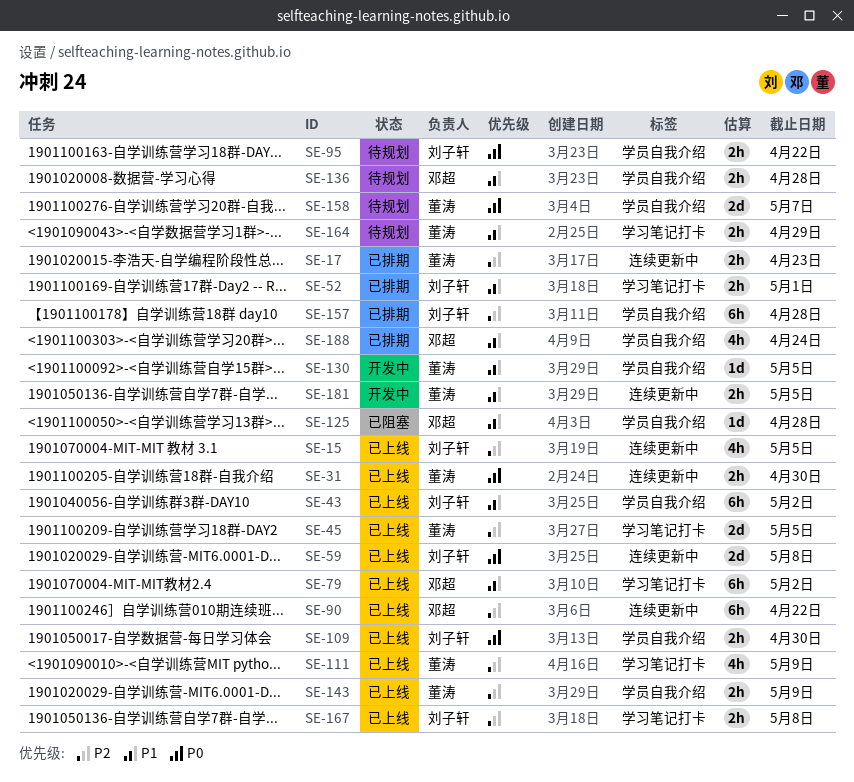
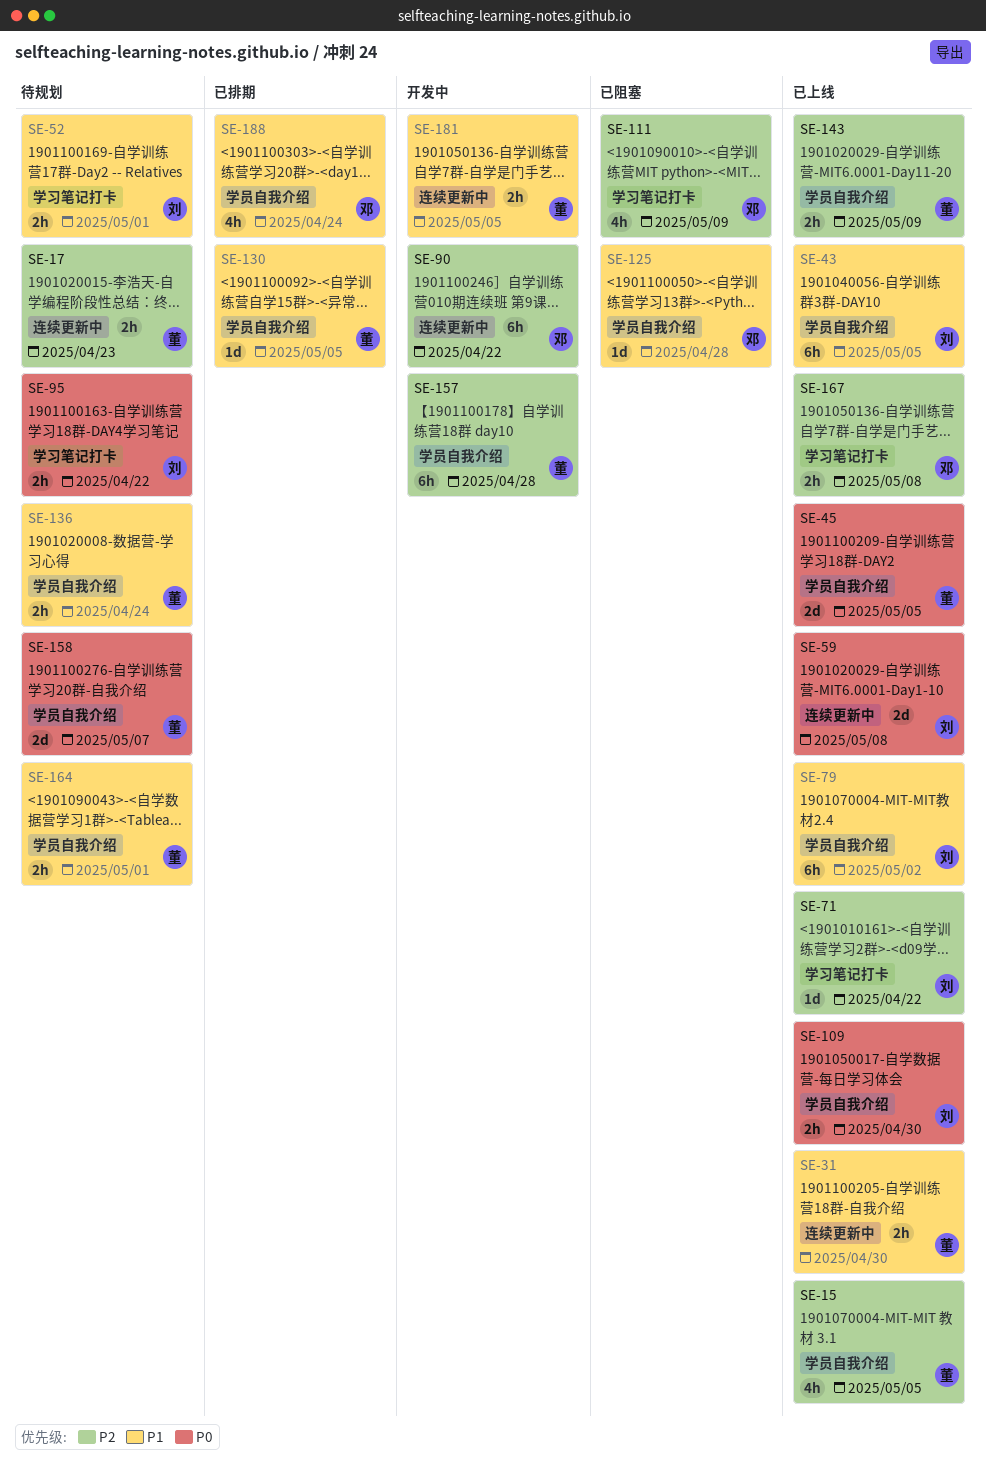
SE-15, owner: 刘子轩 -> 董涛
SE-15, label: 连续更新中 -> 学员自我介绍
SE-17, status: 已排期 -> 待规划
SE-31, priority: P0 -> P1
SE-43, due: May 2 -> May 5
SE-45, priority: P2 -> P0
SE-45, label: 学习笔记打卡 -> 学员自我介绍
SE-52, status: 已排期 -> 待规划
SE-71: none -> present
SE-79, owner: 邓超 -> 刘子轩
SE-79, label: 学习笔记打卡 -> 学员自我介绍
SE-90, status: 已上线 -> 开发中
SE-95, label: 学员自我介绍 -> 学习笔记打卡
SE-111, status: 已上线 -> 已阻塞
SE-111, owner: 董涛 -> 邓超
SE-130, status: 开发中 -> 已排期
SE-136, owner: 邓超 -> 董涛
SE-136, due: Apr 28 -> Apr 24
SE-157, status: 已排期 -> 开发中
SE-157, owner: 刘子轩 -> 董涛
SE-164, label: 学习笔记打卡 -> 学员自我介绍
SE-164, due: Apr 29 -> May 1
SE-167, owner: 刘子轩 -> 邓超

